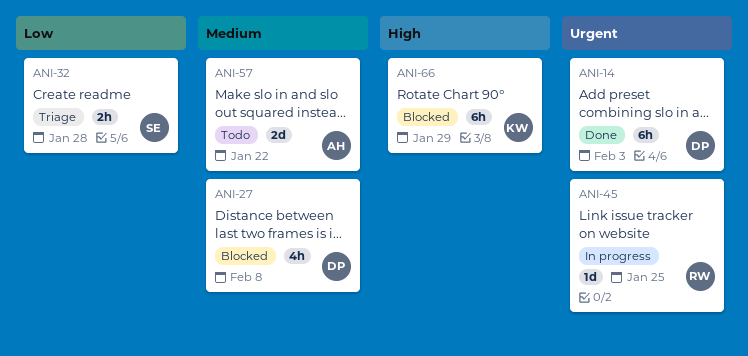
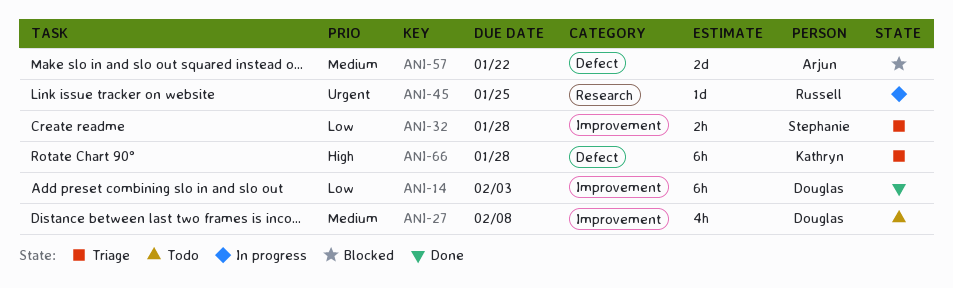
ANI-14, priority: Urgent -> Low
ANI-27, status: Blocked -> Todo
ANI-57, status: Todo -> Blocked
ANI-66, status: Blocked -> Triage
ANI-66, due: Jan 29 -> Jan 28

